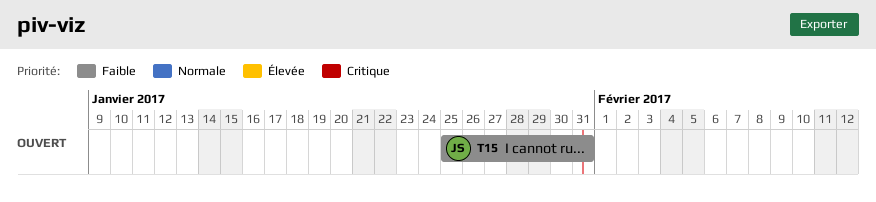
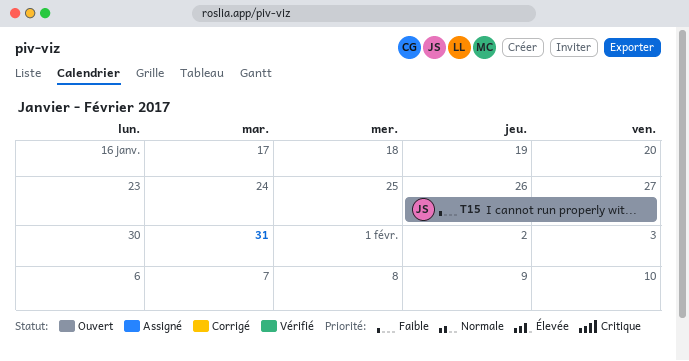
T15, start: Jan 25 -> Jan 26
T15, due: Jan 31 -> Jan 27

